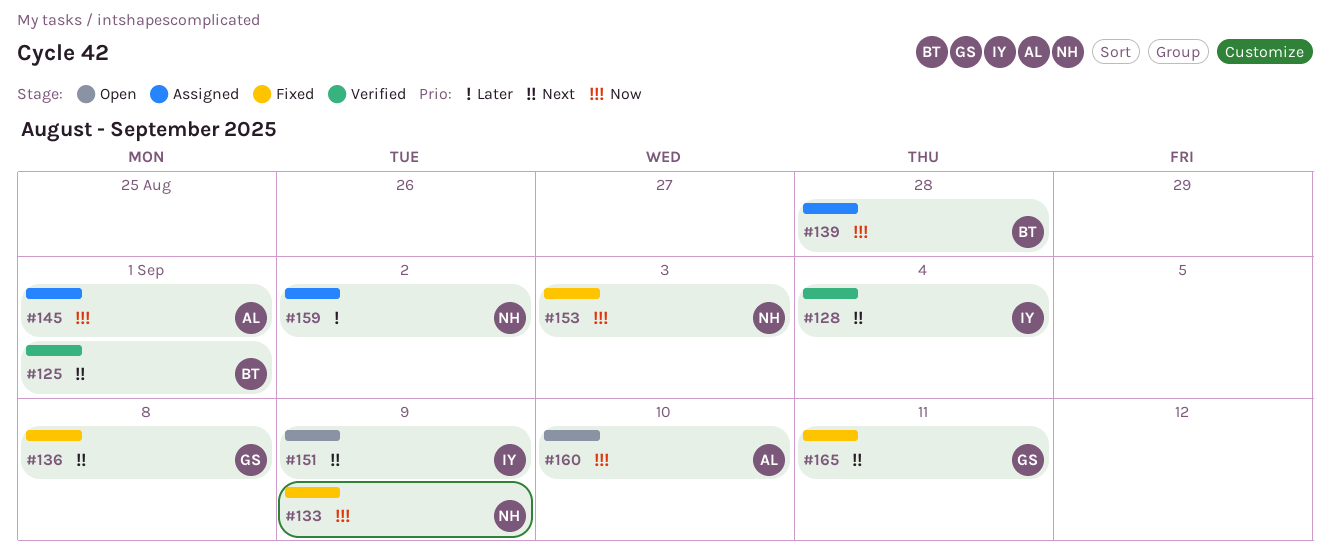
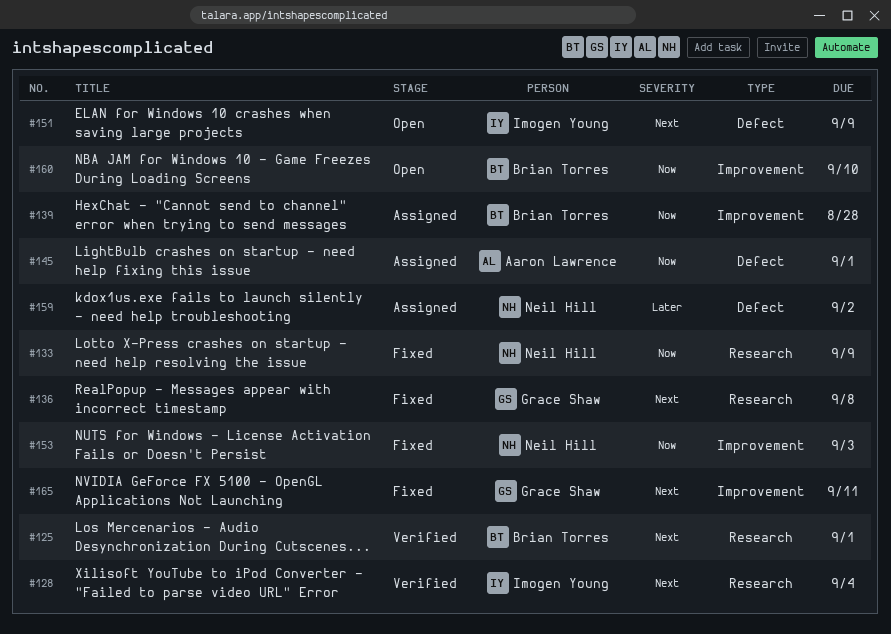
#160, owner: Aaron Lawrence -> Brian Torres

